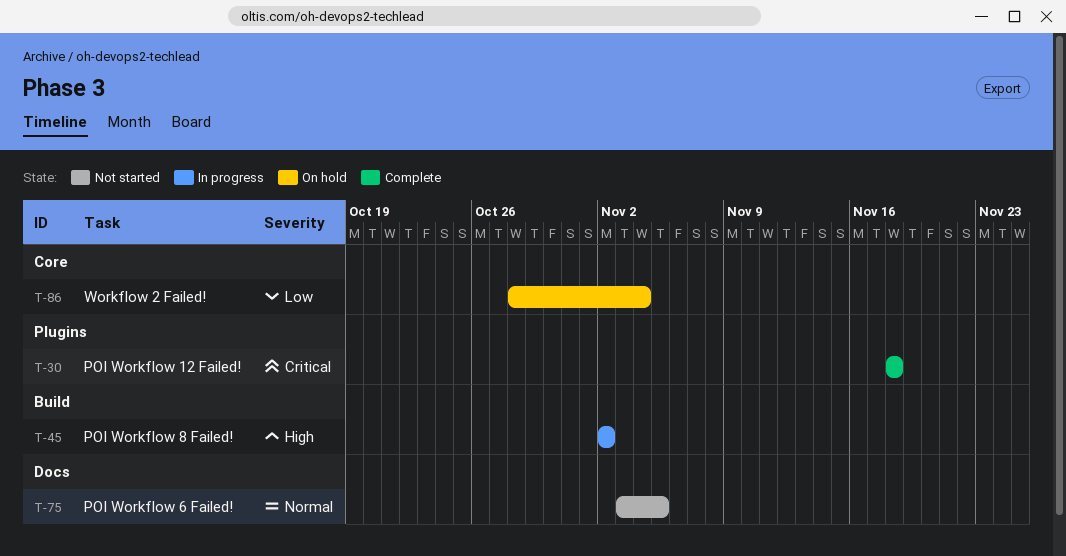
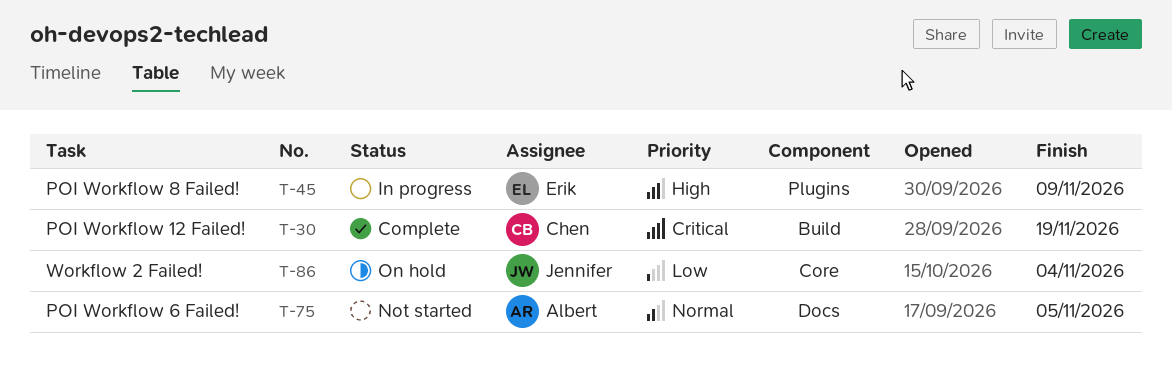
T-30, label: Plugins -> Build
T-30, due: Nov 18 -> Nov 19
T-45, label: Build -> Plugins
T-45, due: Nov 2 -> Nov 9

